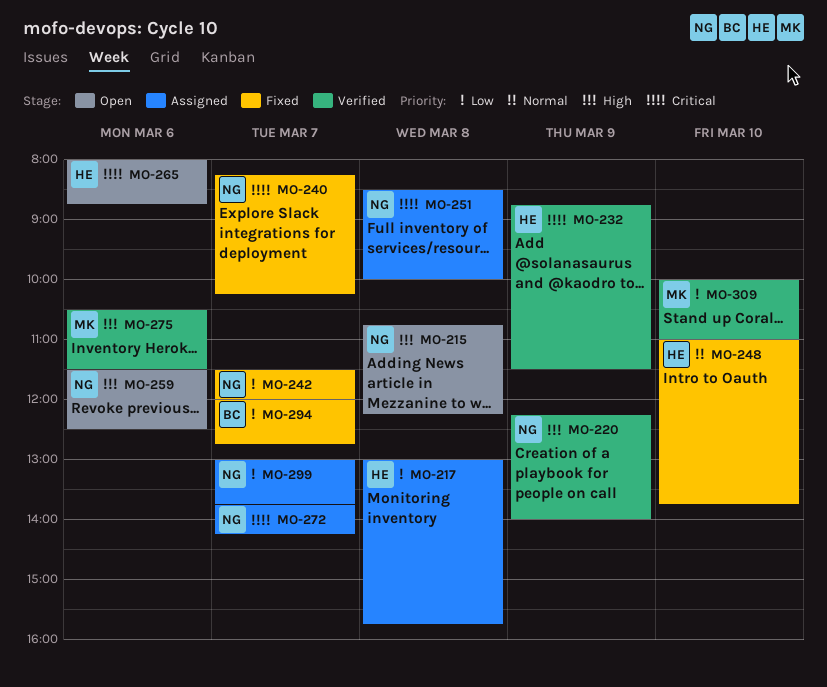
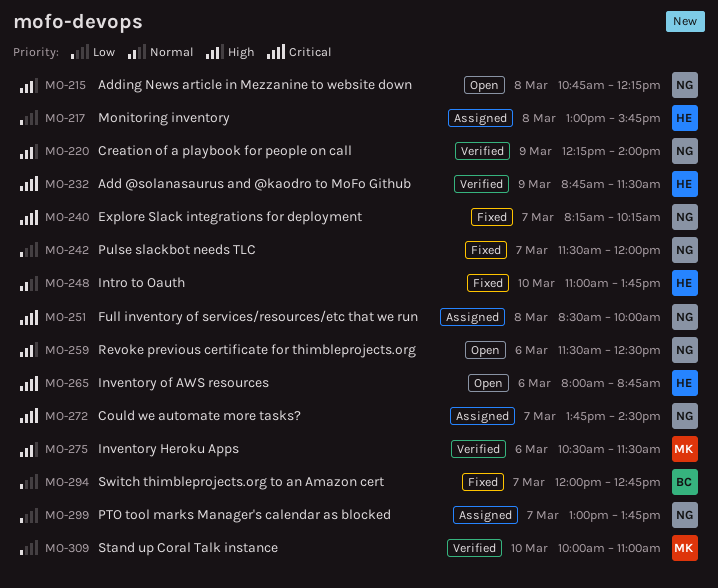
MO-272, ends: 14:15 -> 14:30

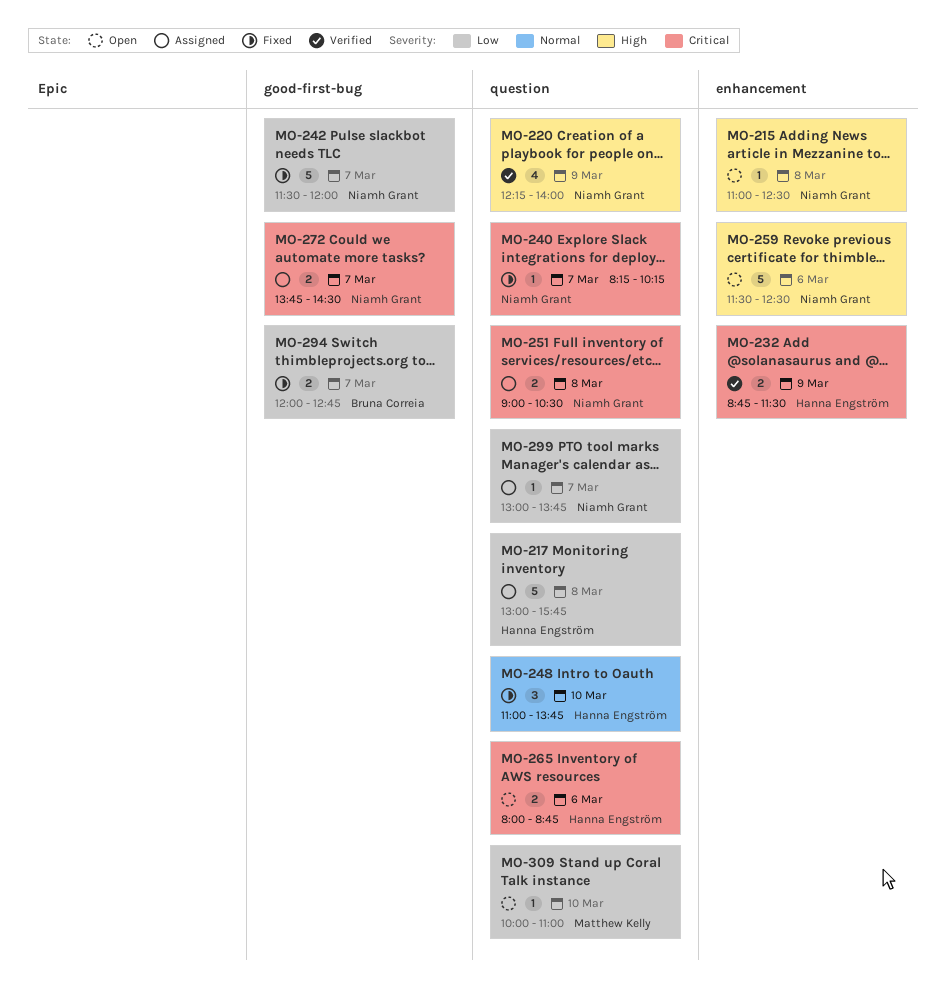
MO-215, begins: 10:45 -> 11:00
MO-215, ends: 12:15 -> 12:30
MO-251, begins: 08:30 -> 09:00
MO-251, ends: 10:00 -> 10:30
MO-275: present -> none
MO-309, status: Verified -> Open

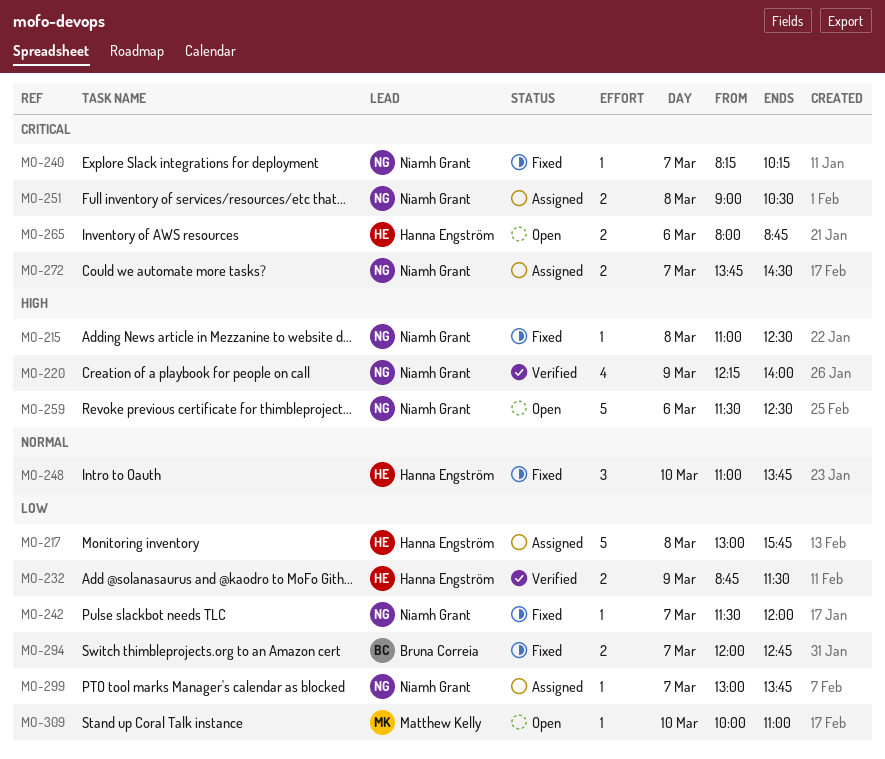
MO-215, status: Open -> Fixed
MO-232, priority: Critical -> Low
MO-242, estimate: 5 -> 1

